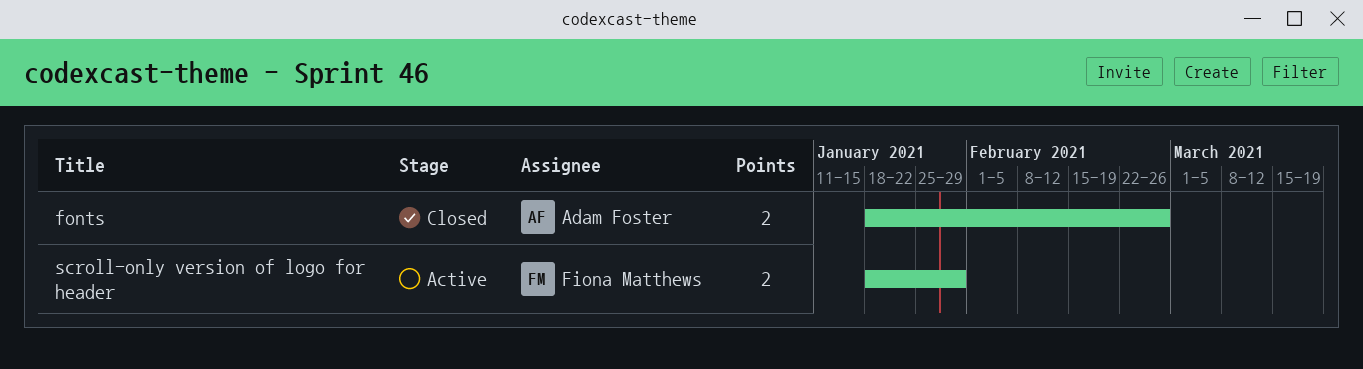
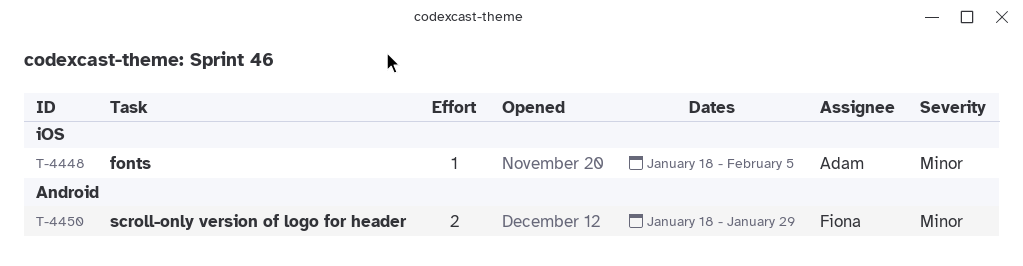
fonts, estimate: 2 -> 1
fonts, due: Feb 26 -> Feb 5

